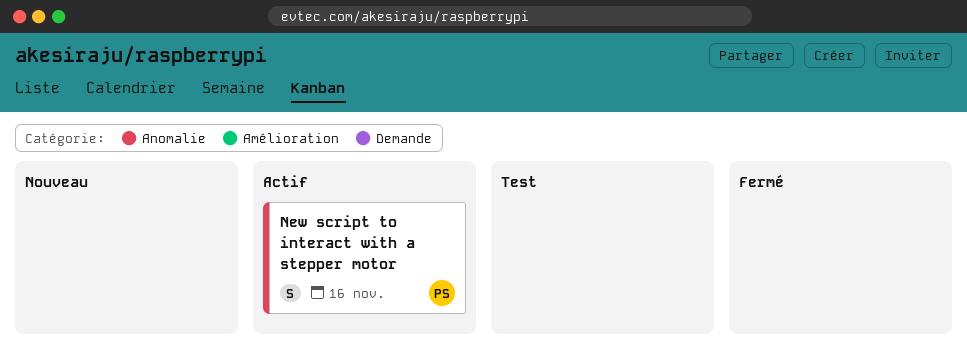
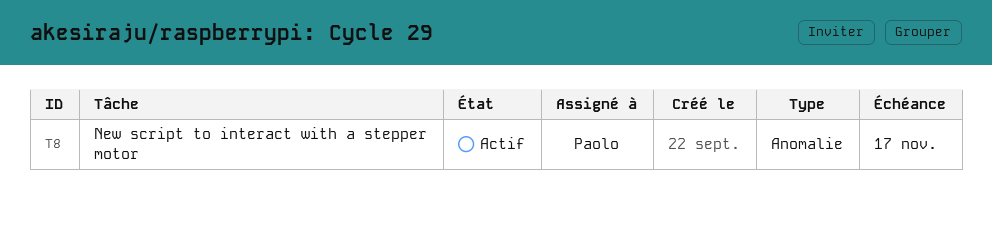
New script to interact with a stepper motor, due: Nov 16 -> Nov 17

